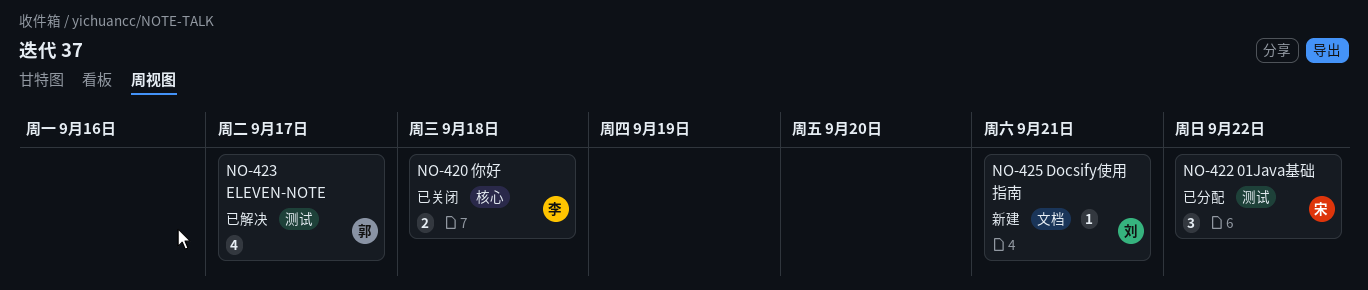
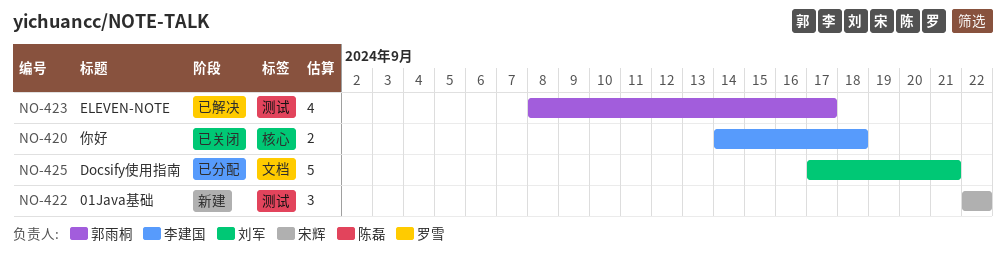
NO-422, status: 已分配 -> 新建
NO-425, status: 新建 -> 已分配
NO-425, estimate: 1 -> 5

